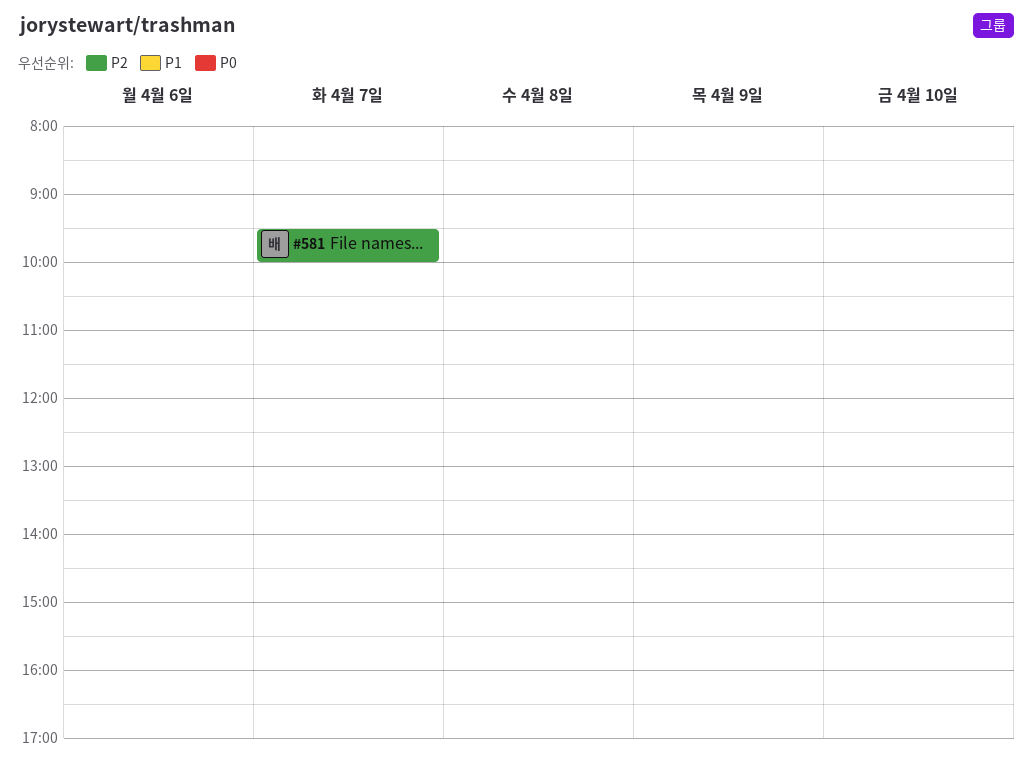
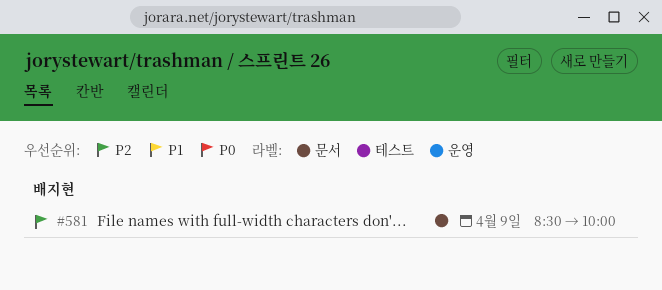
#581, day: Apr 7 -> Apr 9
#581, begins: 09:30 -> 08:30

